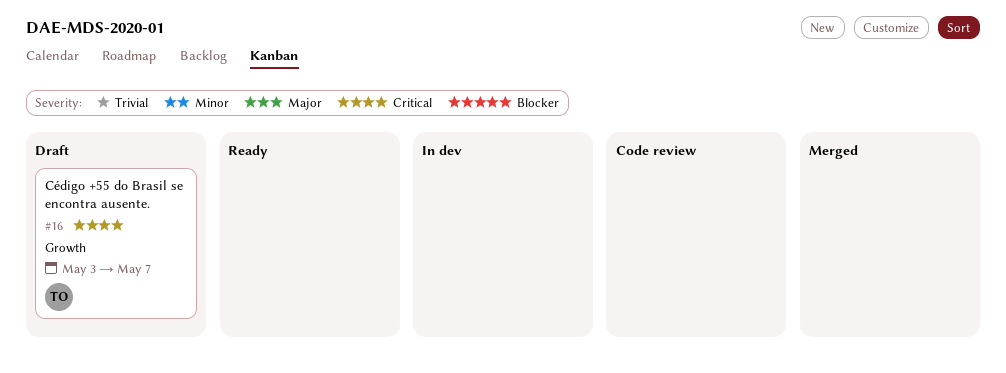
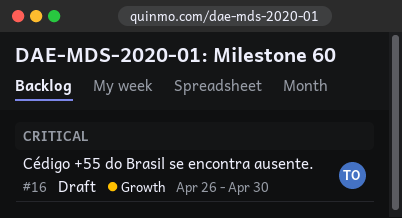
#16, start: May 3 -> Apr 26
#16, due: May 7 -> Apr 30

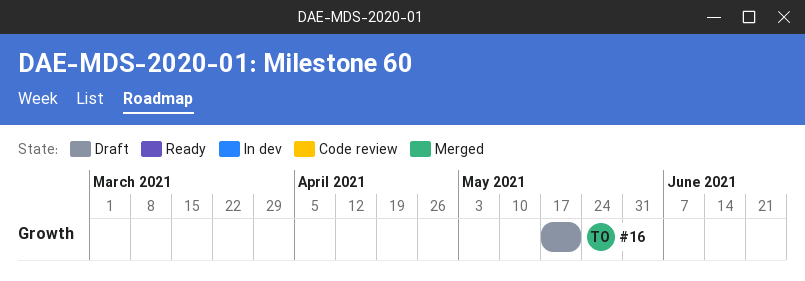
#16, start: Apr 26 -> May 17
#16, due: Apr 30 -> May 21

